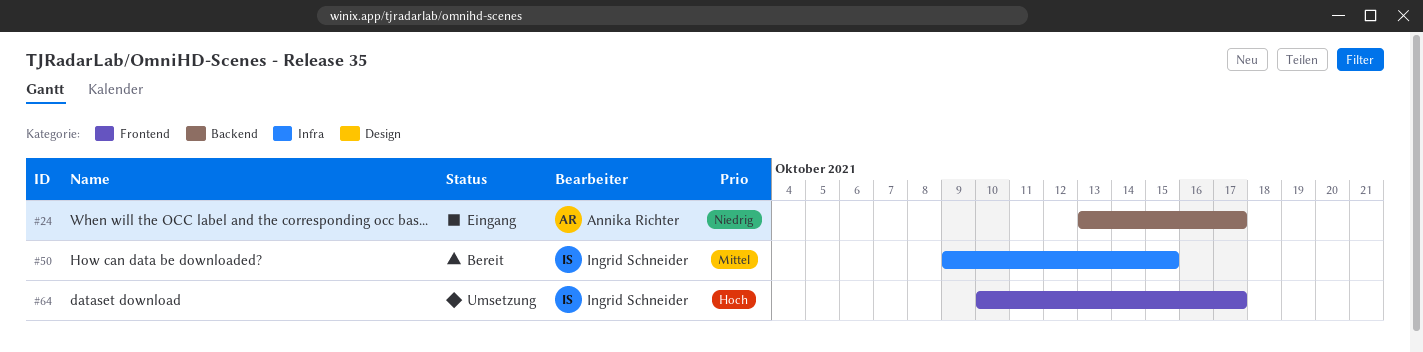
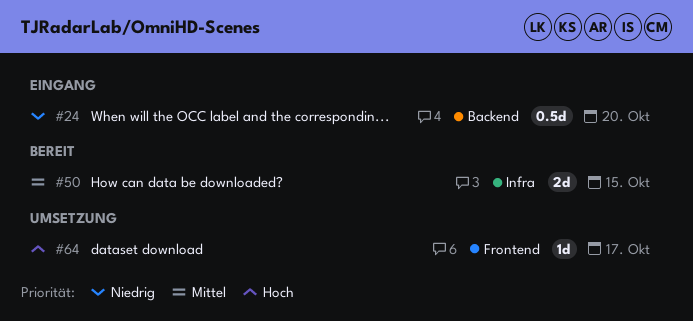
#24, due: Oct 17 -> Oct 20

